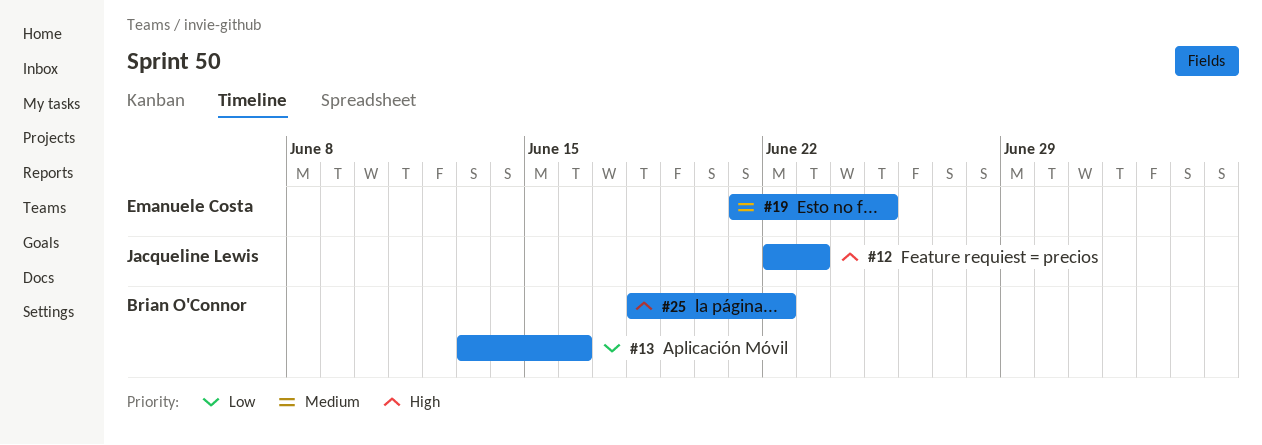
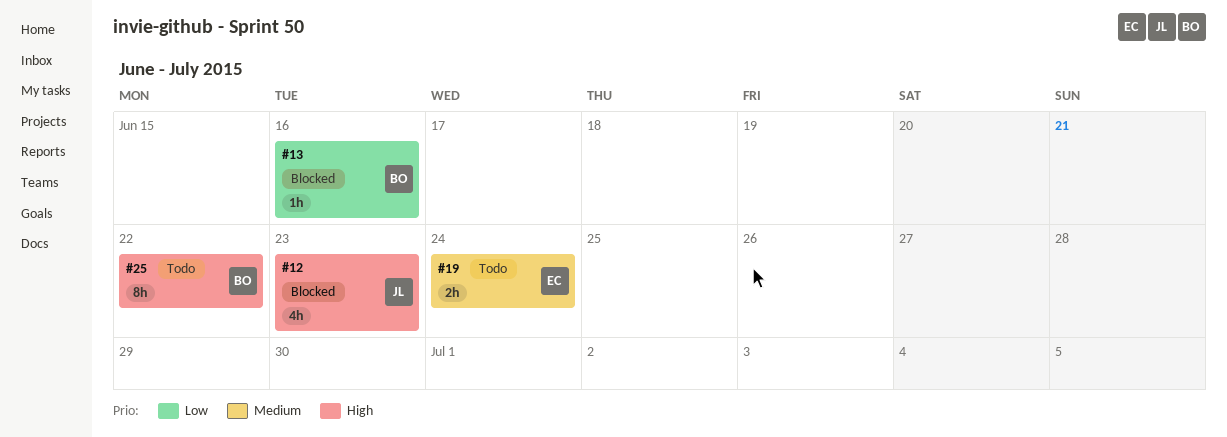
#19, due: Jun 25 -> Jun 24

